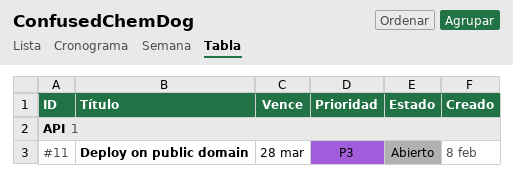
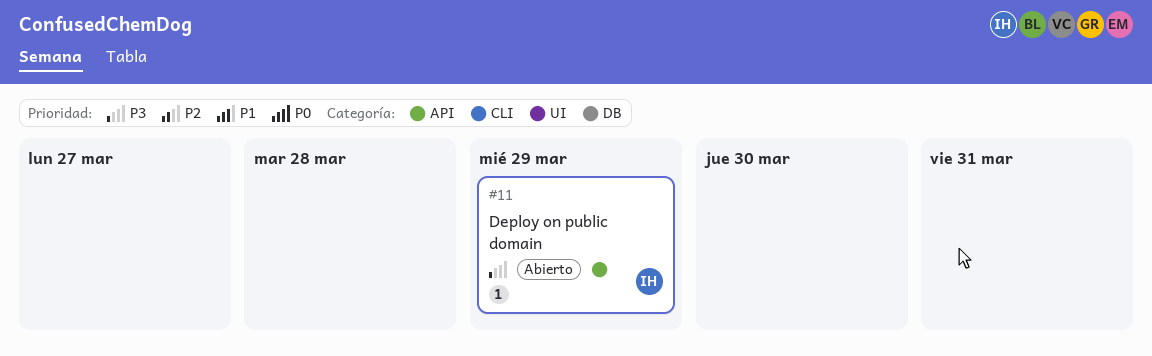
#11, due: Mar 28 -> Mar 29

